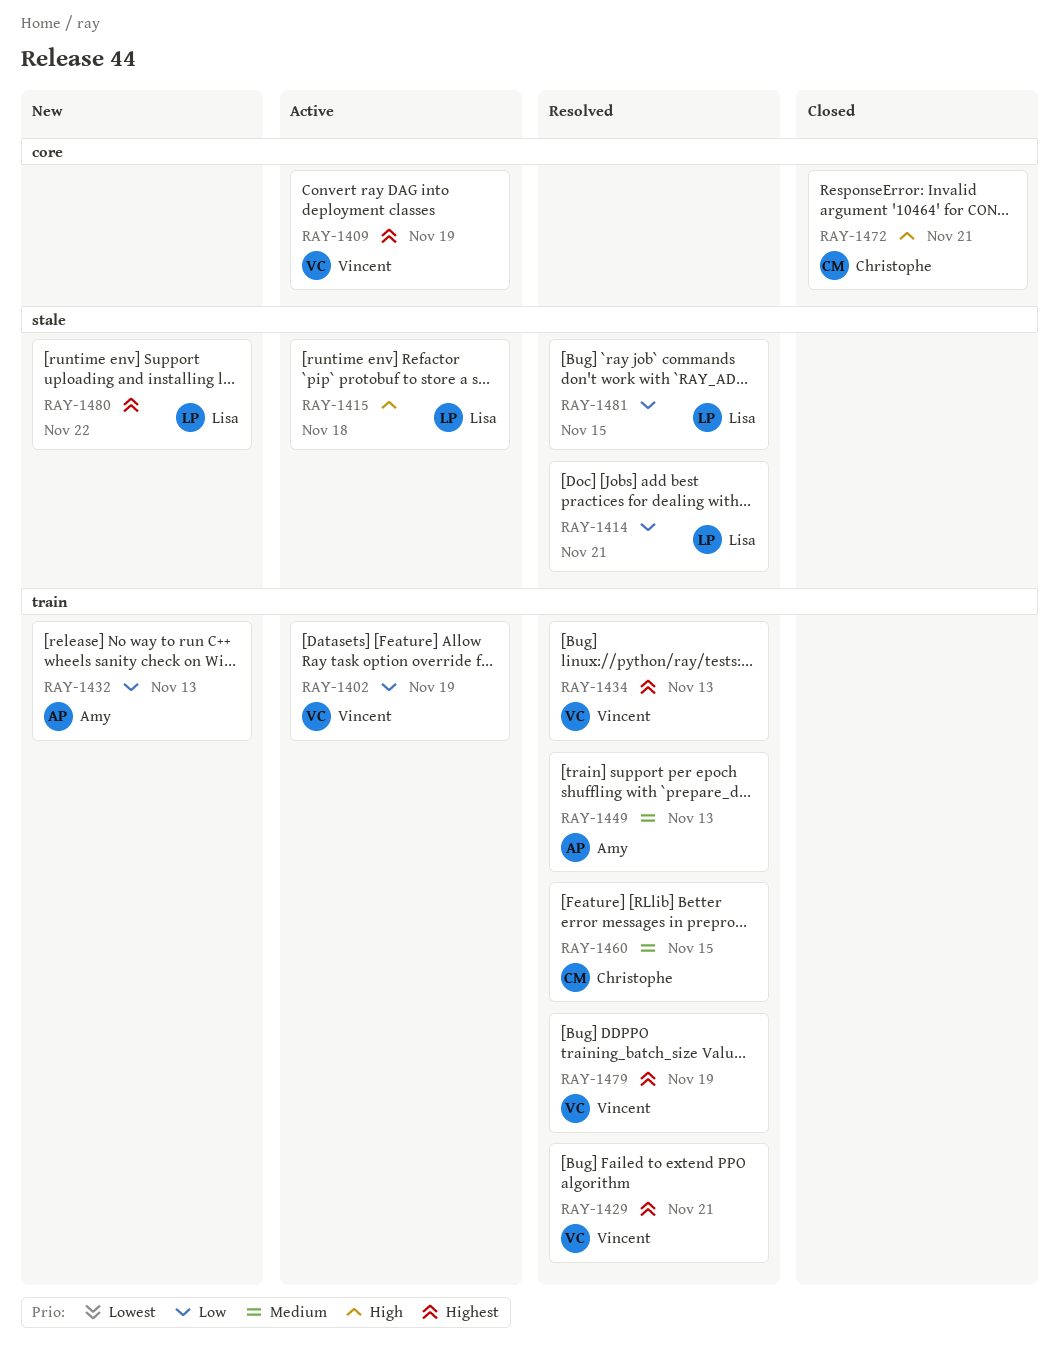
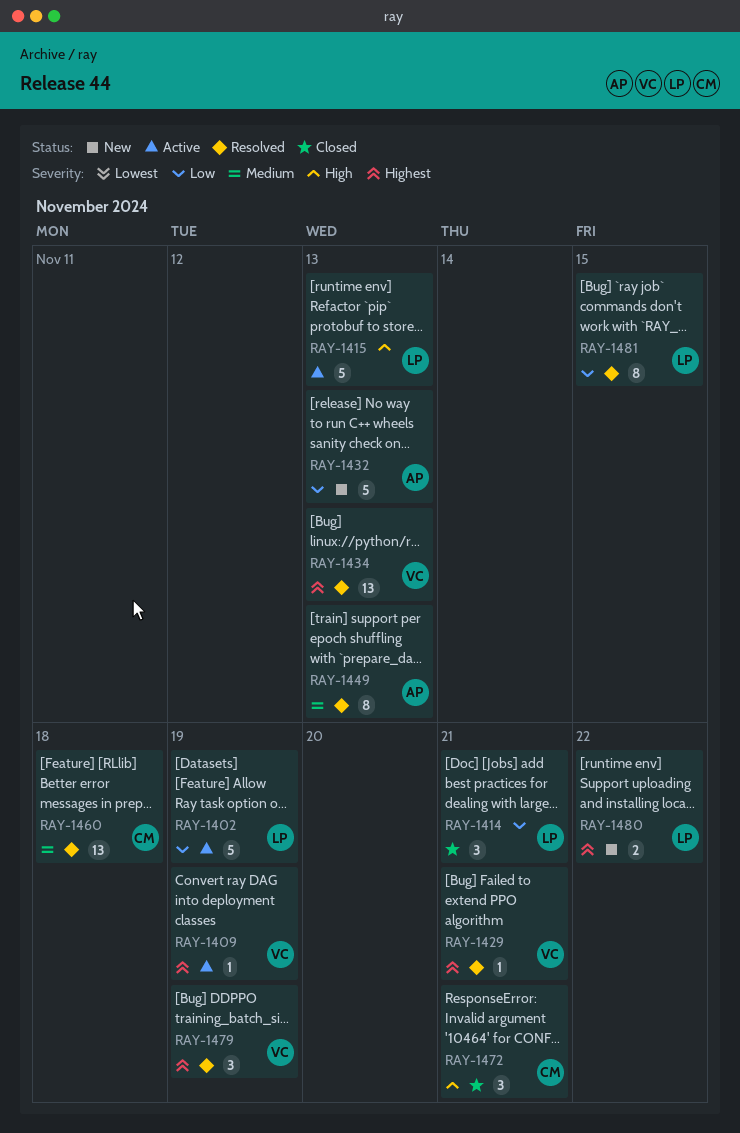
RAY-1402, owner: Vincent -> Lisa
RAY-1414, status: Resolved -> Closed
RAY-1415, due: Nov 18 -> Nov 13
RAY-1460, due: Nov 15 -> Nov 18

